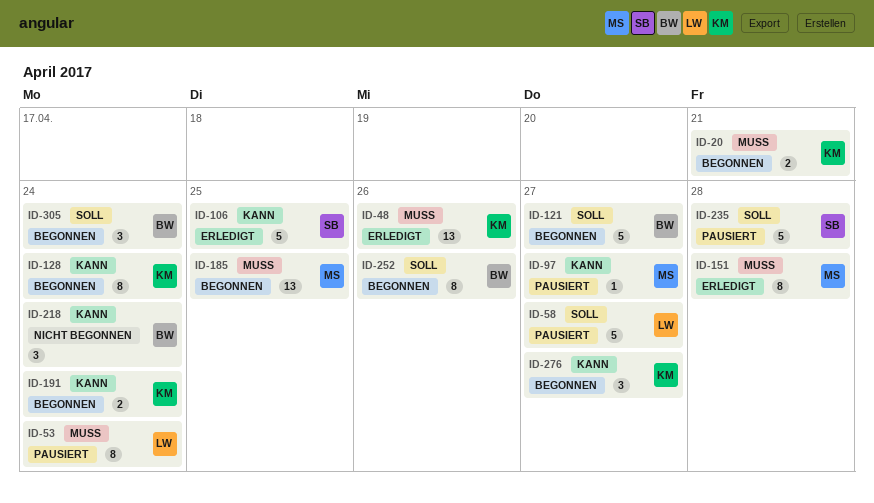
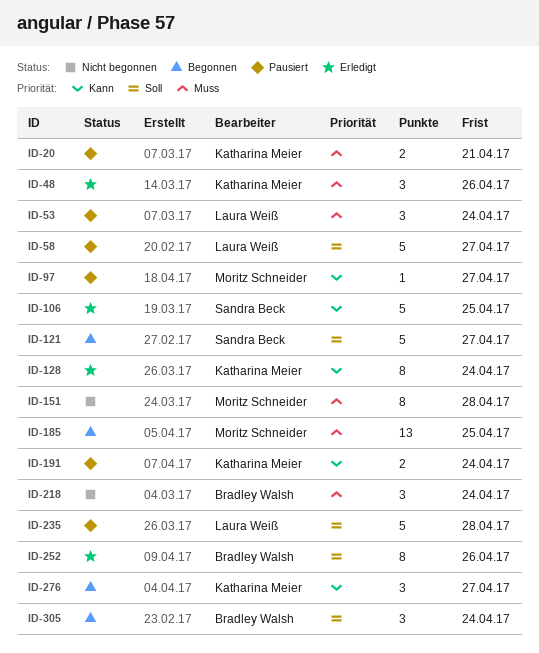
ID-20, status: Begonnen -> Pausiert
ID-48, estimate: 13 -> 3
ID-53, estimate: 8 -> 3
ID-121, owner: Bradley Walsh -> Sandra Beck
ID-128, status: Begonnen -> Erledigt
ID-151, status: Erledigt -> Nicht begonnen
ID-191, status: Begonnen -> Pausiert
ID-218, priority: Kann -> Muss
ID-235, owner: Sandra Beck -> Laura Weiß
ID-252, status: Begonnen -> Erledigt

